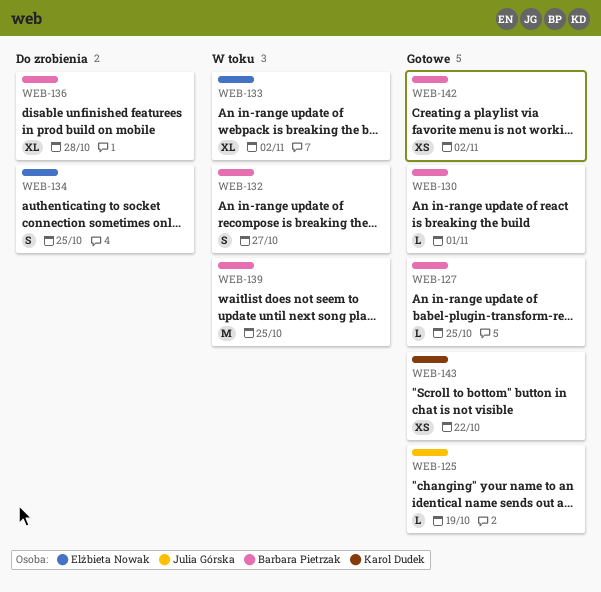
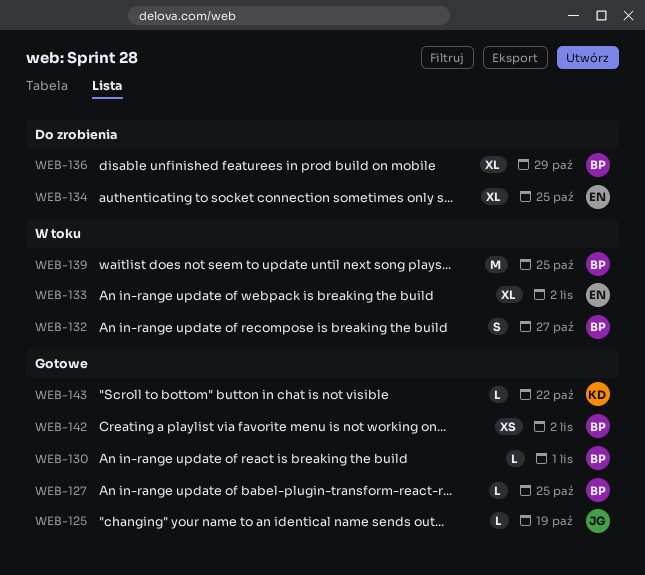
WEB-134, estimate: S -> XL
WEB-136, due: Oct 28 -> Oct 29
WEB-143, estimate: XS -> L

